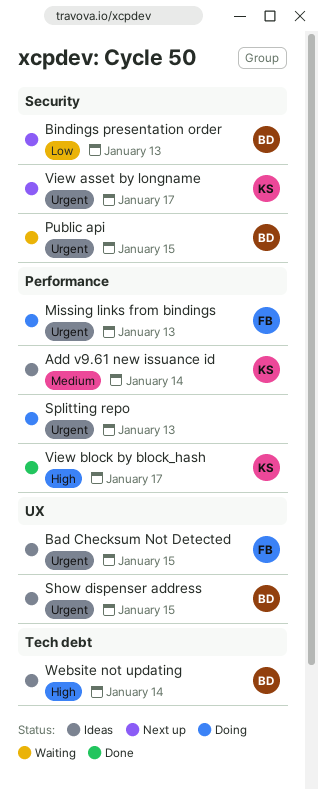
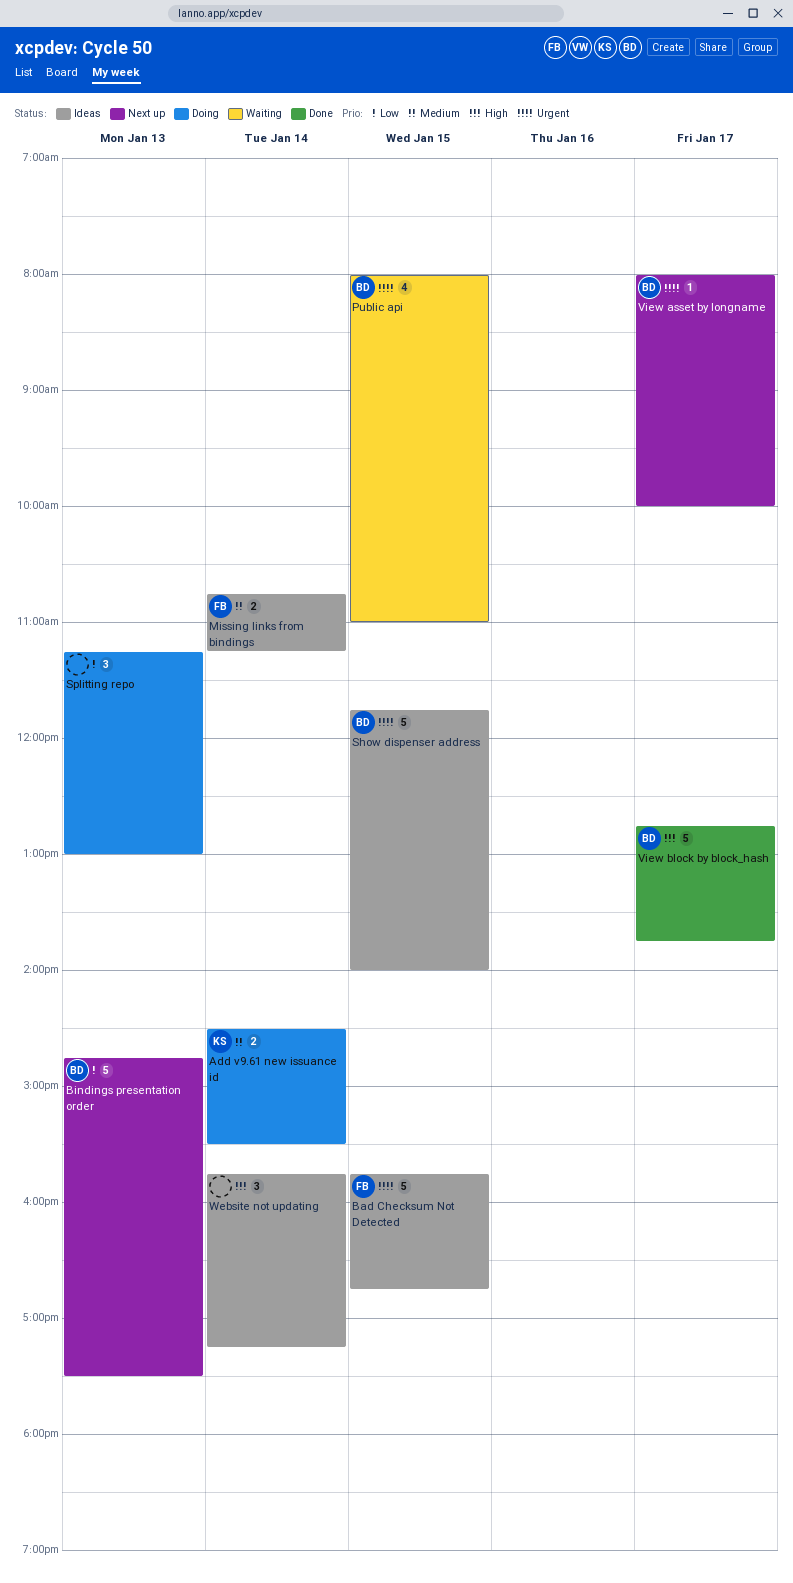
Add v9.61 new issuance id, status: Ideas -> Doing
Missing links from bindings, status: Doing -> Ideas
Missing links from bindings, priority: Urgent -> Medium
Missing links from bindings, day: Jan 13 -> Jan 14
Splitting repo, priority: Urgent -> Low
View asset by longname, owner: KS -> BD
View block by block_hash, owner: KS -> BD
Website not updating, owner: BD -> none

